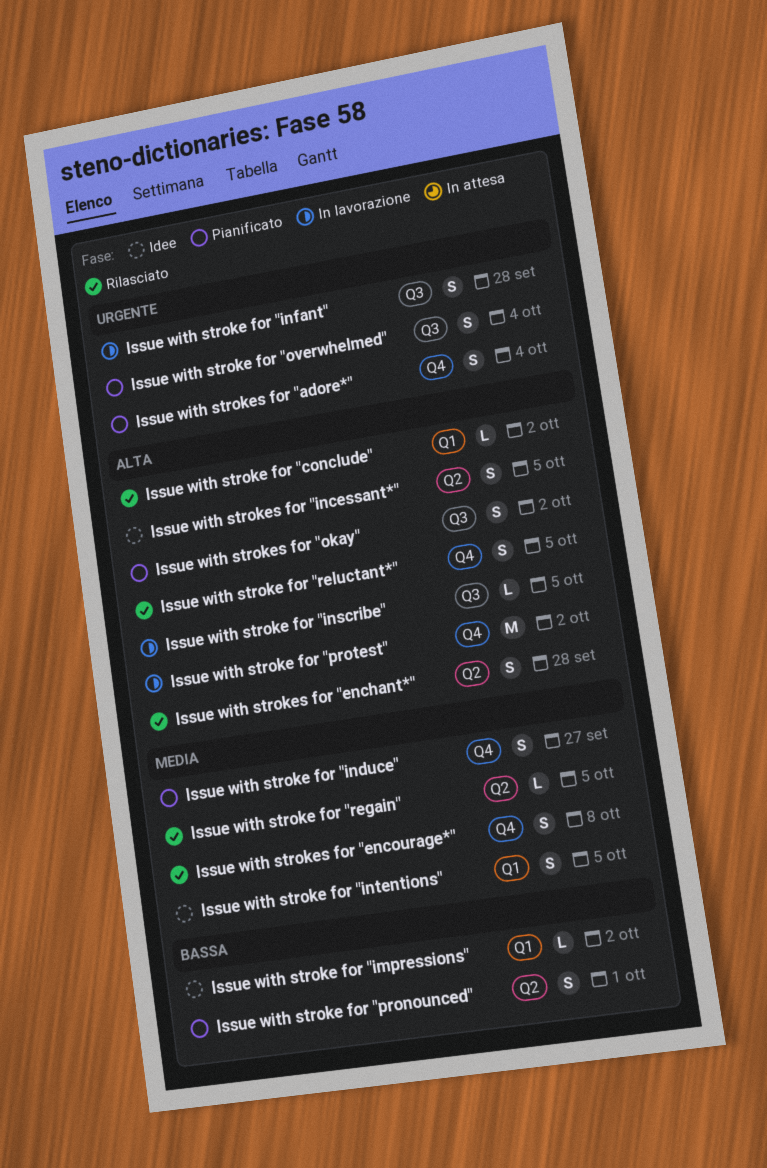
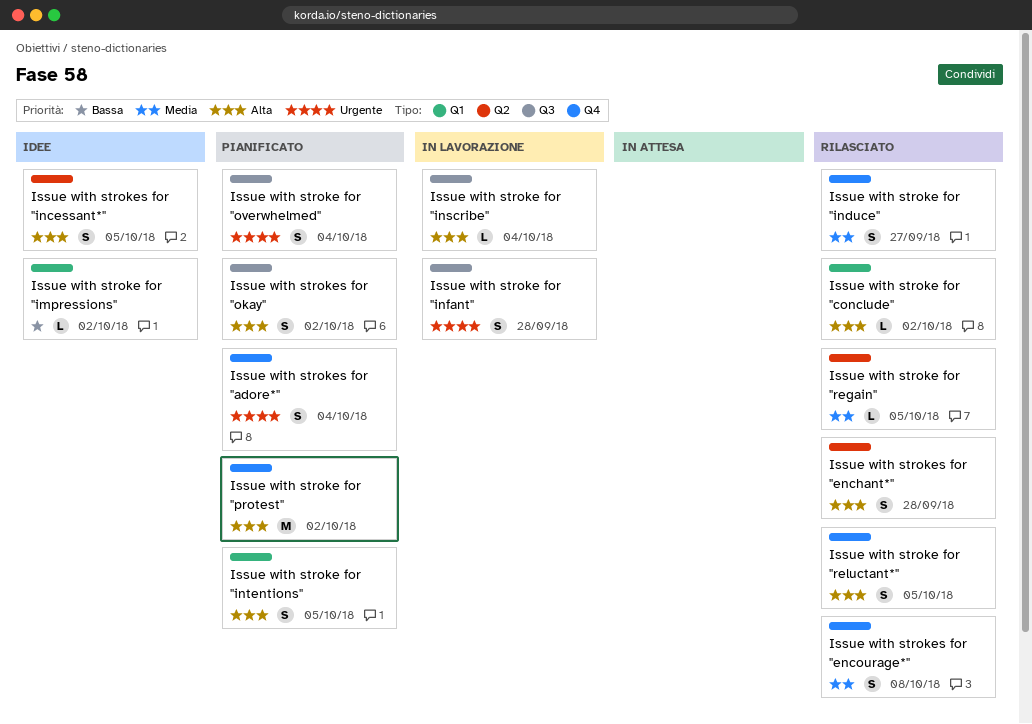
Issue with stroke for "induce", status: Pianificato -> Rilasciato
Issue with stroke for "inscribe", due: Oct 5 -> Oct 4
Issue with stroke for "intentions", status: Idee -> Pianificato
Issue with stroke for "intentions", priority: Media -> Alta
Issue with stroke for "pronounced": present -> none
Issue with stroke for "protest", status: In lavorazione -> Pianificato

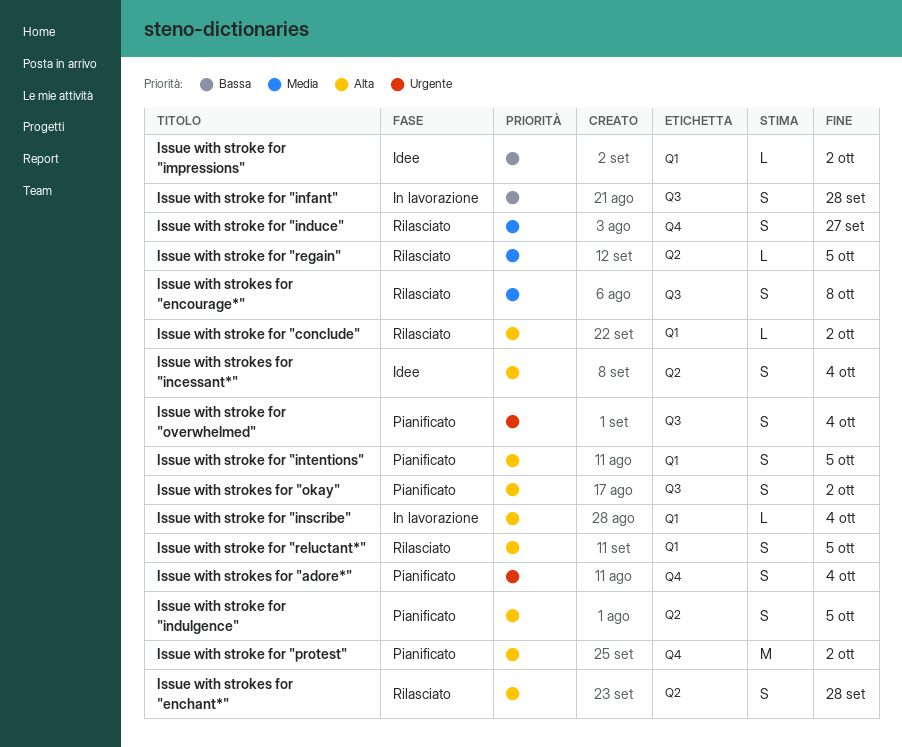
Issue with stroke for "indulgence": none -> present
Issue with stroke for "infant", priority: Urgente -> Bassa
Issue with stroke for "inscribe", label: Q3 -> Q1
Issue with stroke for "reluctant*", label: Q4 -> Q1
Issue with strokes for "encourage*", label: Q4 -> Q3
Issue with strokes for "incessant*", due: Oct 5 -> Oct 4

